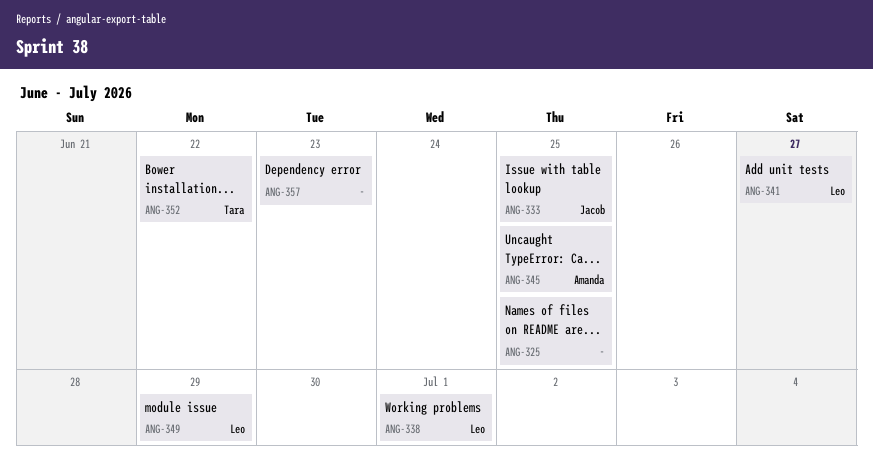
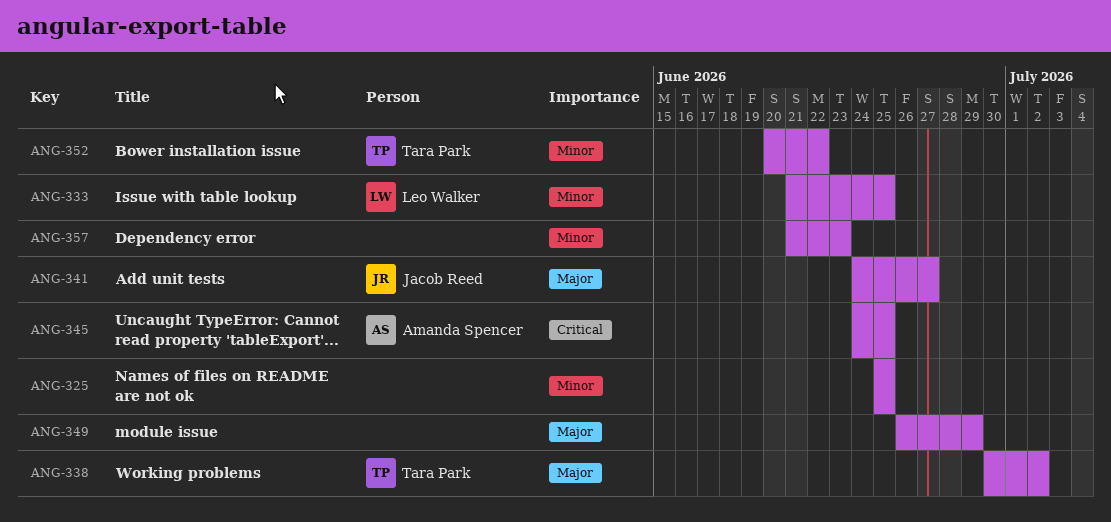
ANG-333, owner: Jacob Reed -> Leo Walker
ANG-338, owner: Leo Walker -> Tara Park
ANG-338, due: Jul 1 -> Jul 2
ANG-341, owner: Leo Walker -> Jacob Reed
ANG-349, owner: Leo Walker -> none

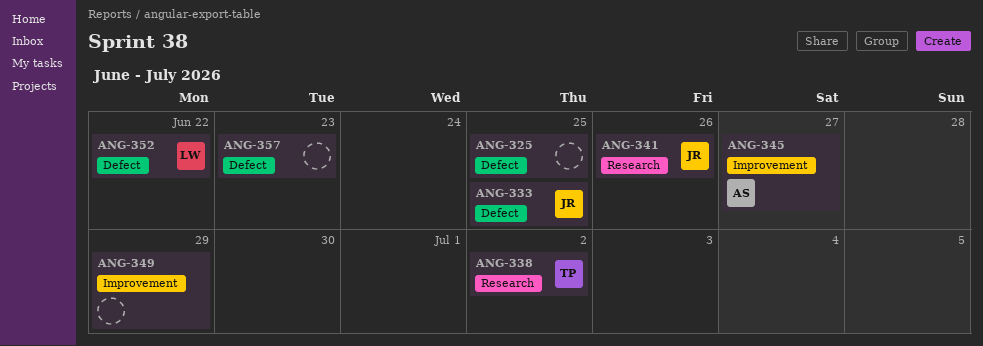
ANG-333, owner: Leo Walker -> Jacob Reed
ANG-341, due: Jun 27 -> Jun 26
ANG-345, due: Jun 25 -> Jun 27
ANG-352, owner: Tara Park -> Leo Walker

